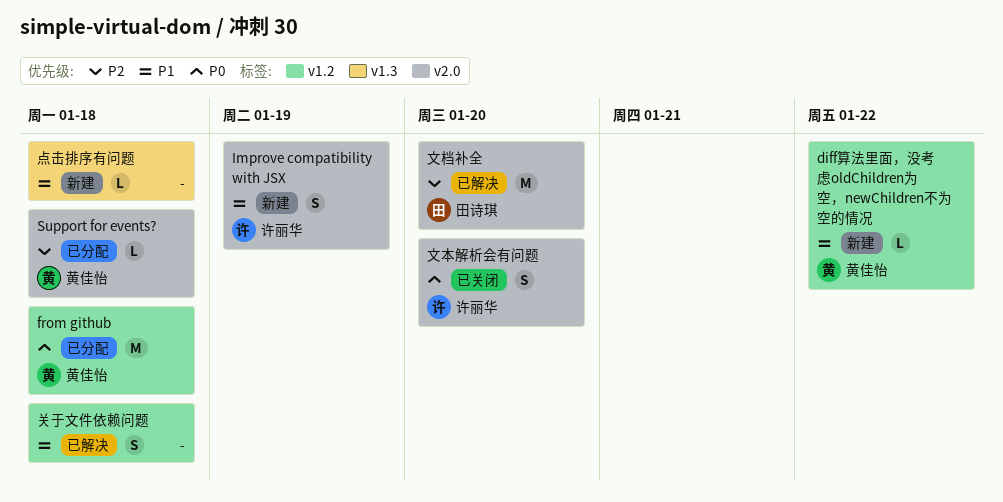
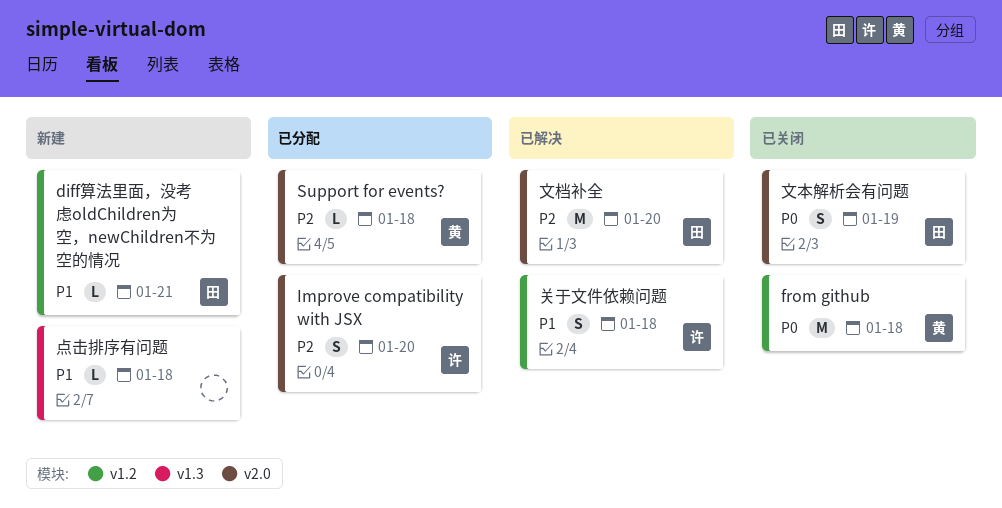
diff算法里面，没考虑oldChildren为空，newChildren不为空的情况, owner: 黄佳怡 -> 田诗琪
diff算法里面，没考虑oldChildren为空，newChildren不为空的情况, due: Jan 22 -> Jan 21
from github, status: 已分配 -> 已关闭
Improve compatibility with JSX, status: 新建 -> 已分配
Improve compatibility with JSX, priority: P1 -> P2
Improve compatibility with JSX, due: Jan 19 -> Jan 20
关于文件依赖问题, owner: none -> 许丽华
文本解析会有问题, owner: 许丽华 -> 田诗琪
文本解析会有问题, due: Jan 20 -> Jan 19

